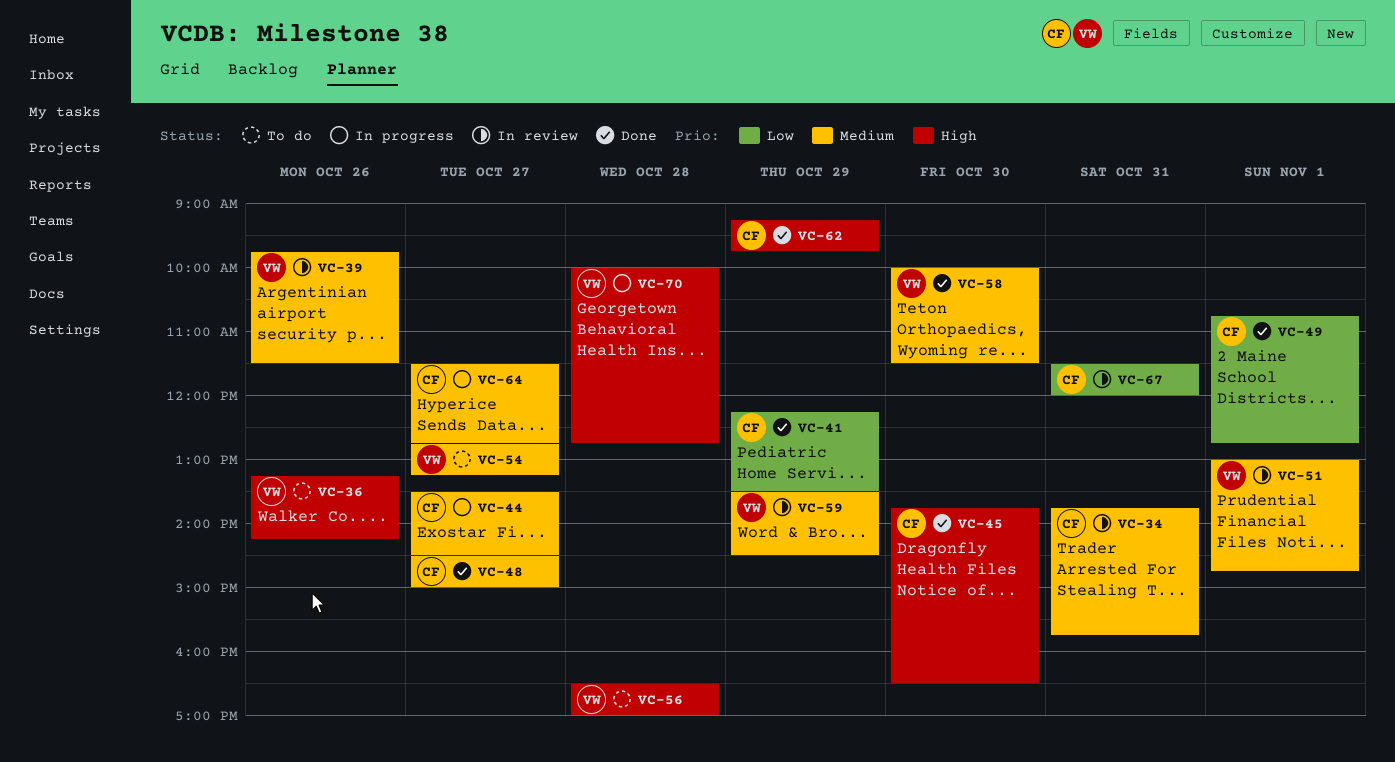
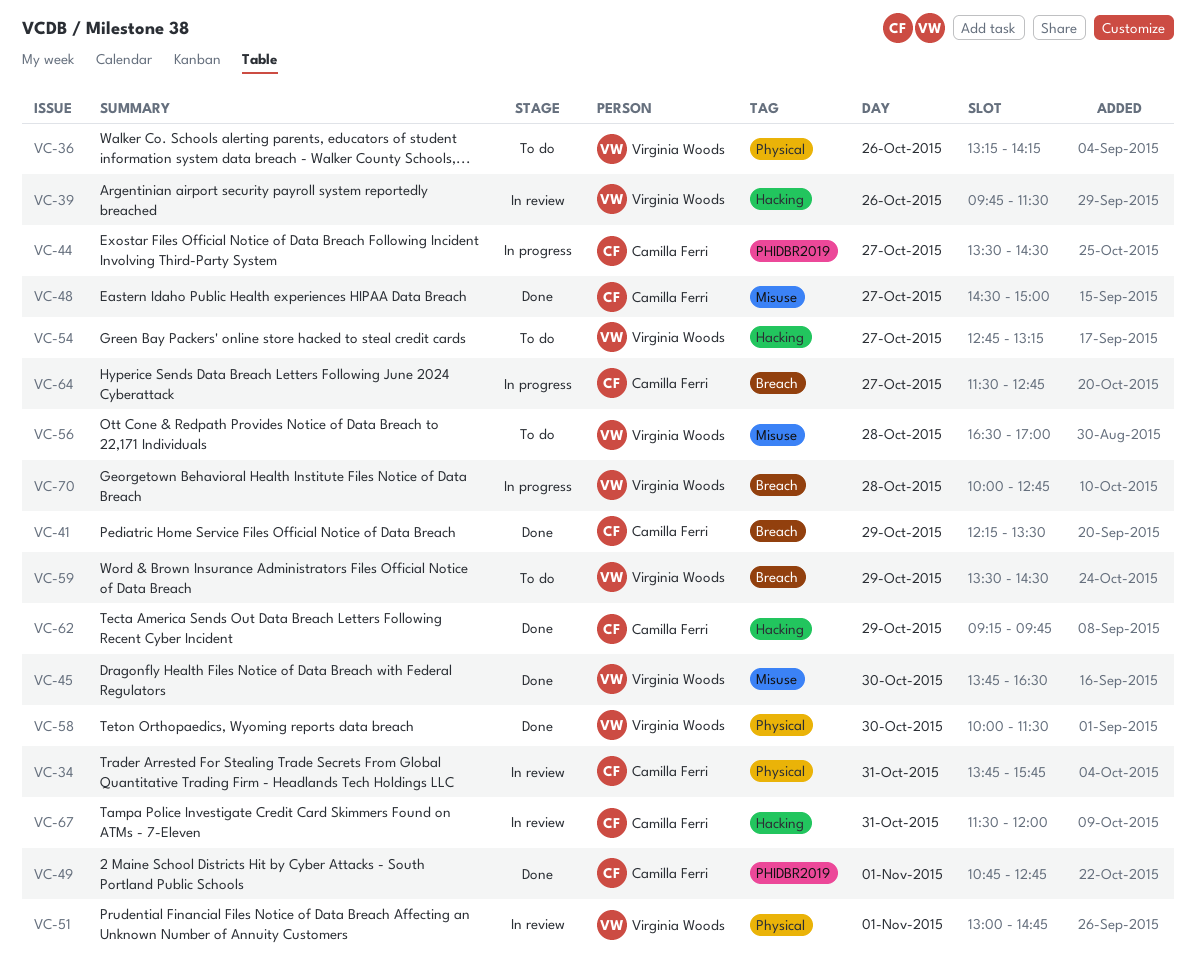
VC-45, owner: Camilla Ferri -> Virginia Woods
VC-59, status: In review -> To do

